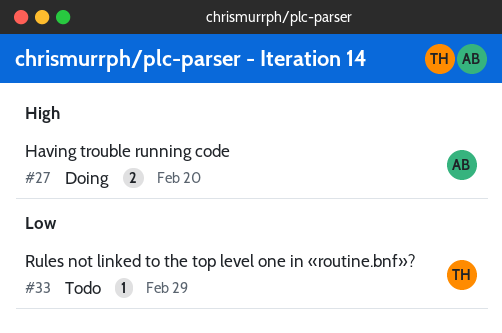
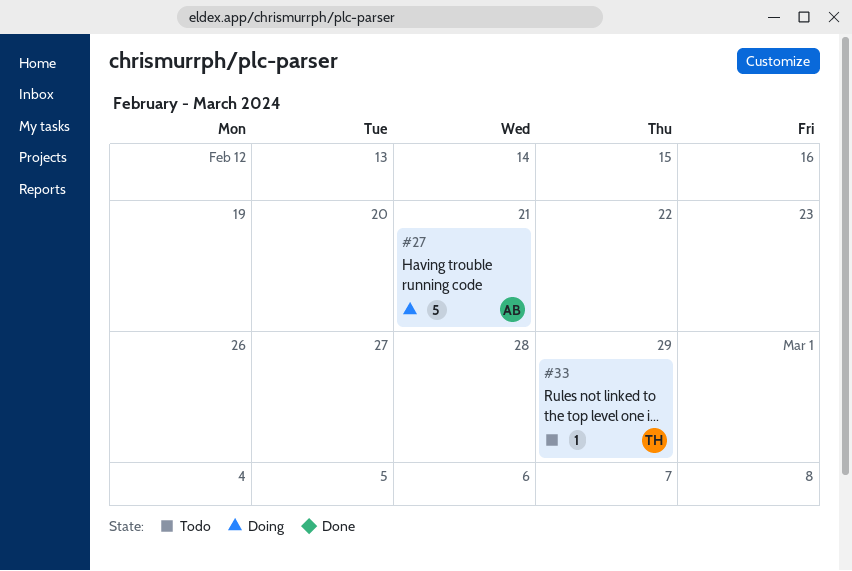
#27, estimate: 2 -> 5
#27, due: Feb 20 -> Feb 21

